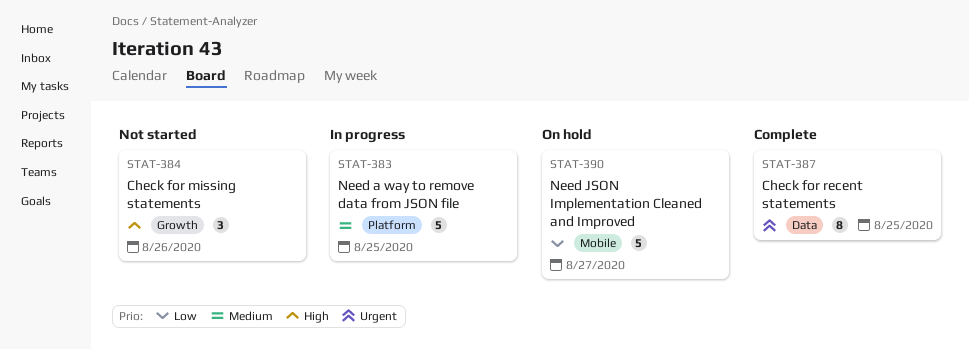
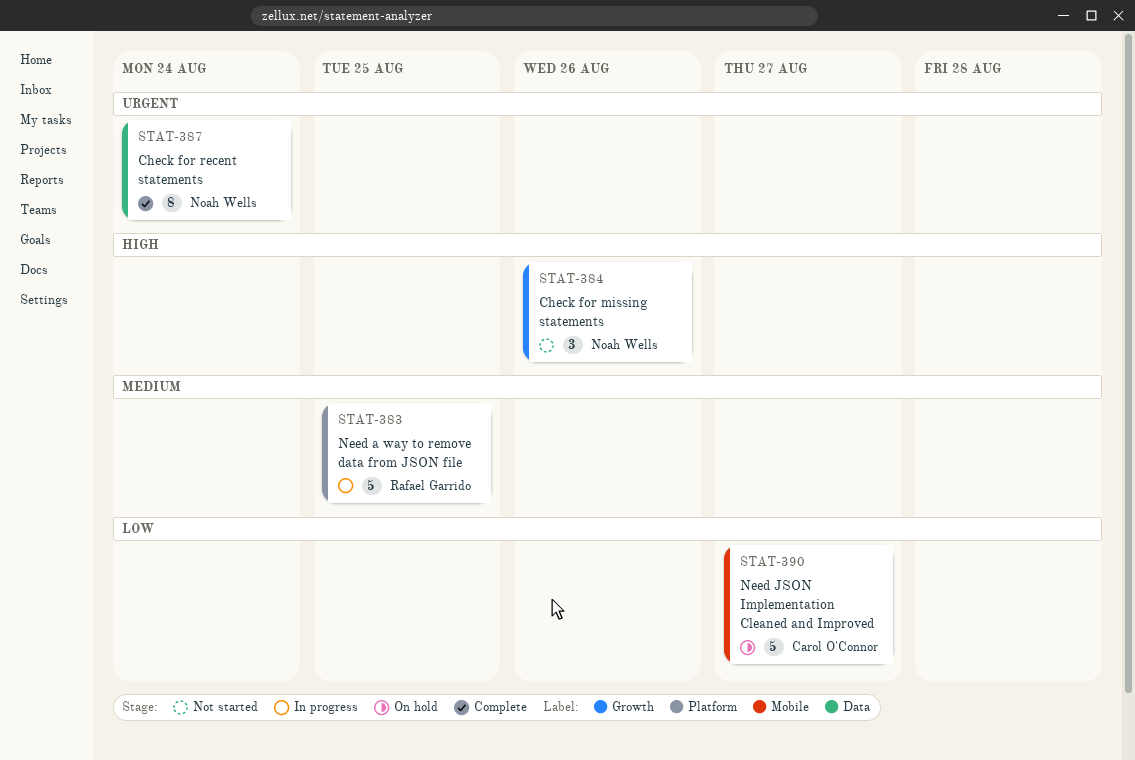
STAT-387, due: Aug 25 -> Aug 24

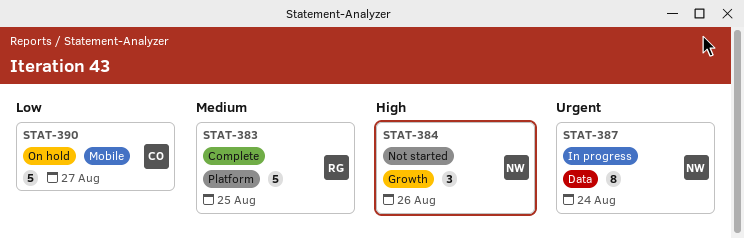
STAT-383, status: In progress -> Complete
STAT-387, status: Complete -> In progress

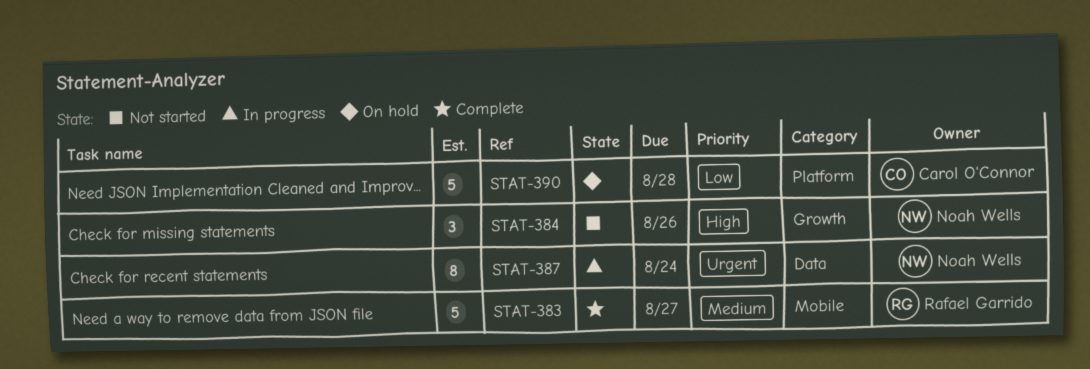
STAT-383, label: Platform -> Mobile
STAT-383, due: Aug 25 -> Aug 27
STAT-390, label: Mobile -> Platform
STAT-390, due: Aug 27 -> Aug 28

